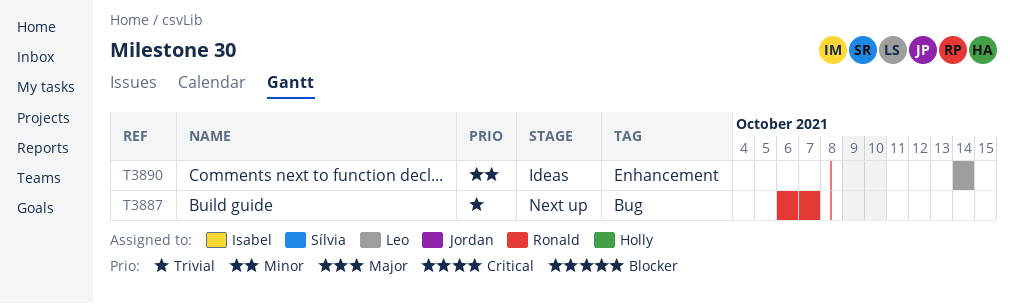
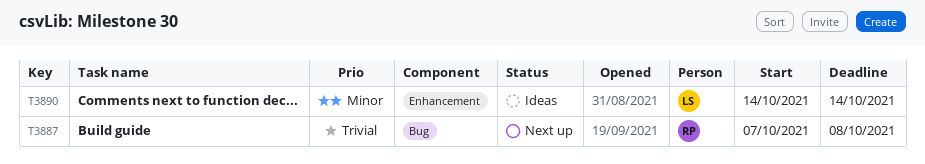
T3887, start: Oct 6 -> Oct 7
T3887, due: Oct 7 -> Oct 8

